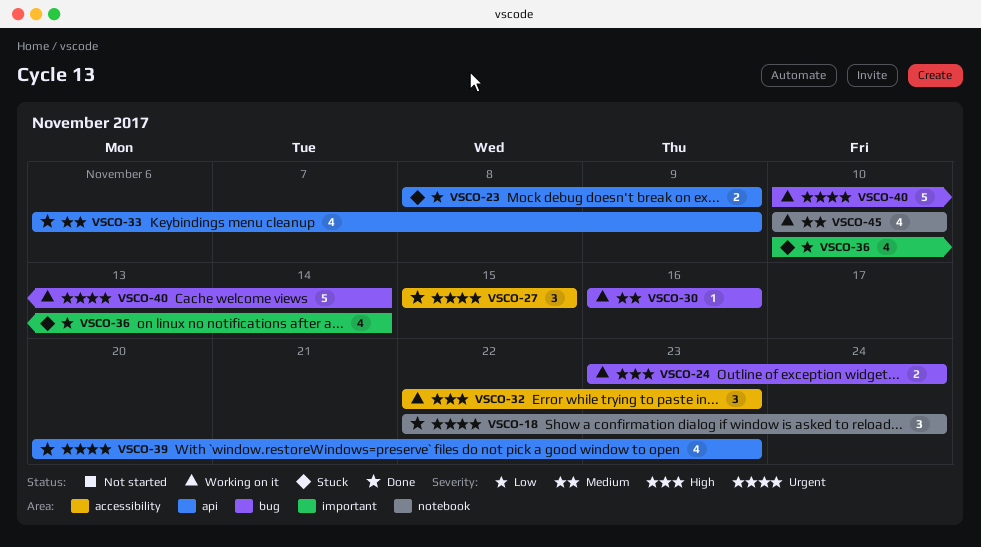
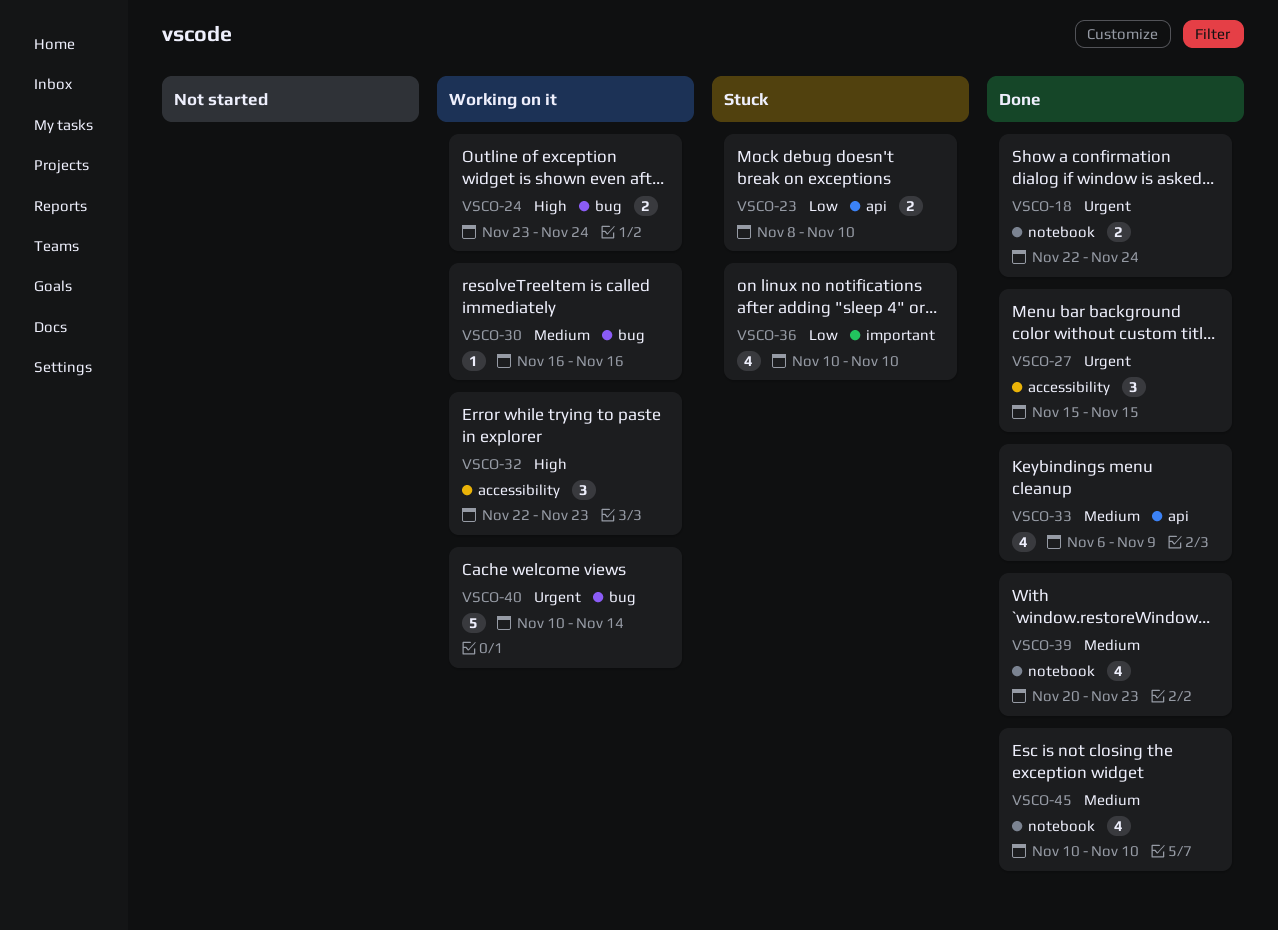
VSCO-18, estimate: 3 -> 2
VSCO-23, due: Nov 9 -> Nov 10
VSCO-36, due: Nov 14 -> Nov 10
VSCO-39, priority: Urgent -> Medium
VSCO-39, label: api -> notebook
VSCO-45, status: Working on it -> Done

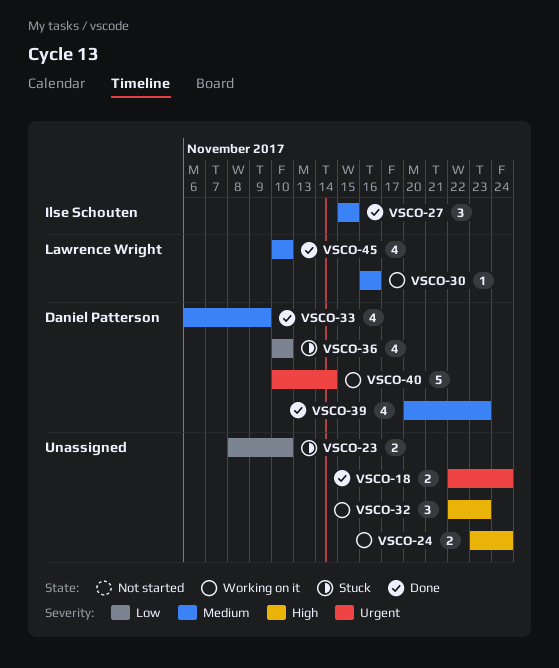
VSCO-27, priority: Urgent -> Medium

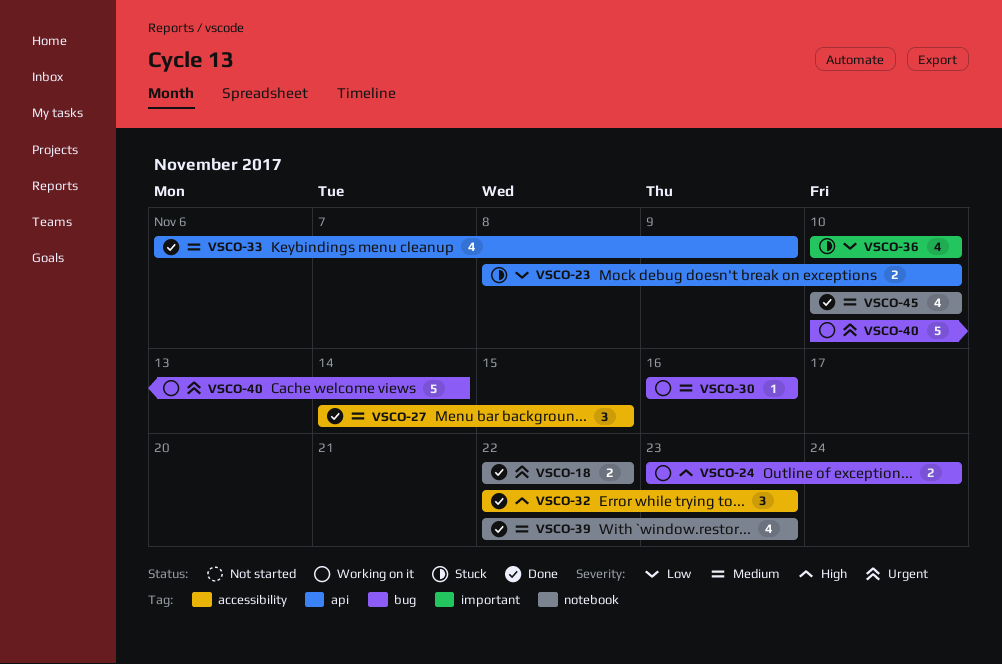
VSCO-18, due: Nov 24 -> Nov 22
VSCO-27, start: Nov 15 -> Nov 14
VSCO-32, status: Working on it -> Done
VSCO-39, start: Nov 20 -> Nov 22

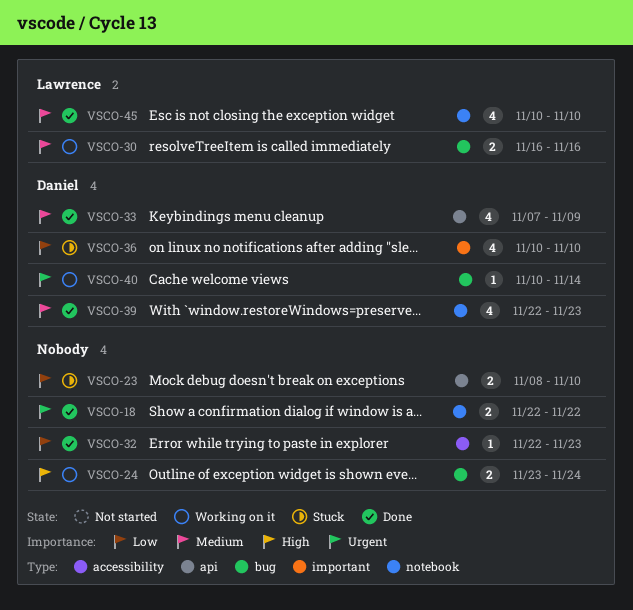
VSCO-27: present -> none
VSCO-30, estimate: 1 -> 2
VSCO-32, priority: High -> Low
VSCO-32, estimate: 3 -> 1
VSCO-33, start: Nov 6 -> Nov 7
VSCO-40, estimate: 5 -> 1

